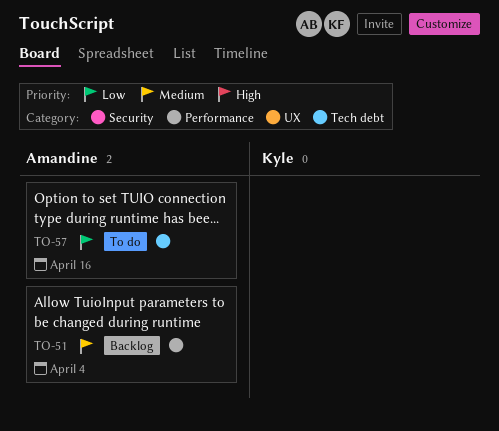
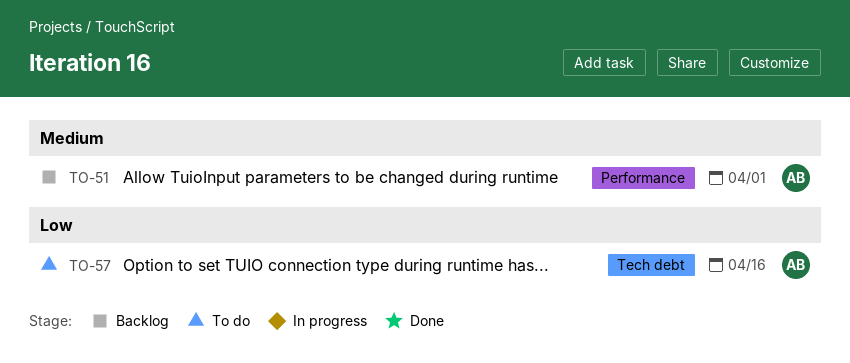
TO-51, due: Apr 4 -> Apr 1

